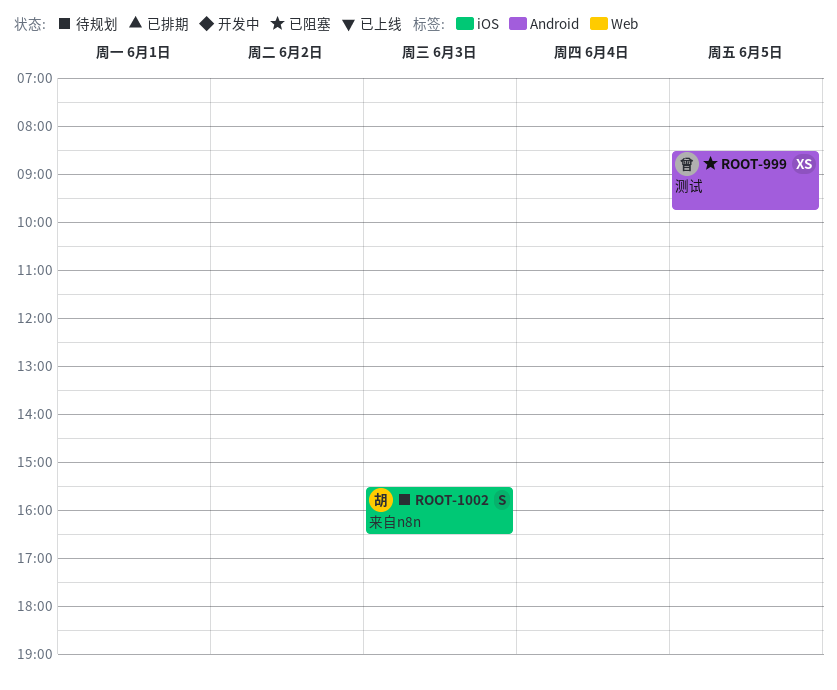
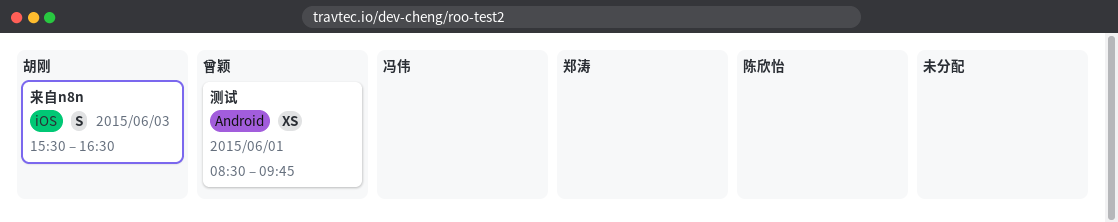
测试, day: Jun 5 -> Jun 1

